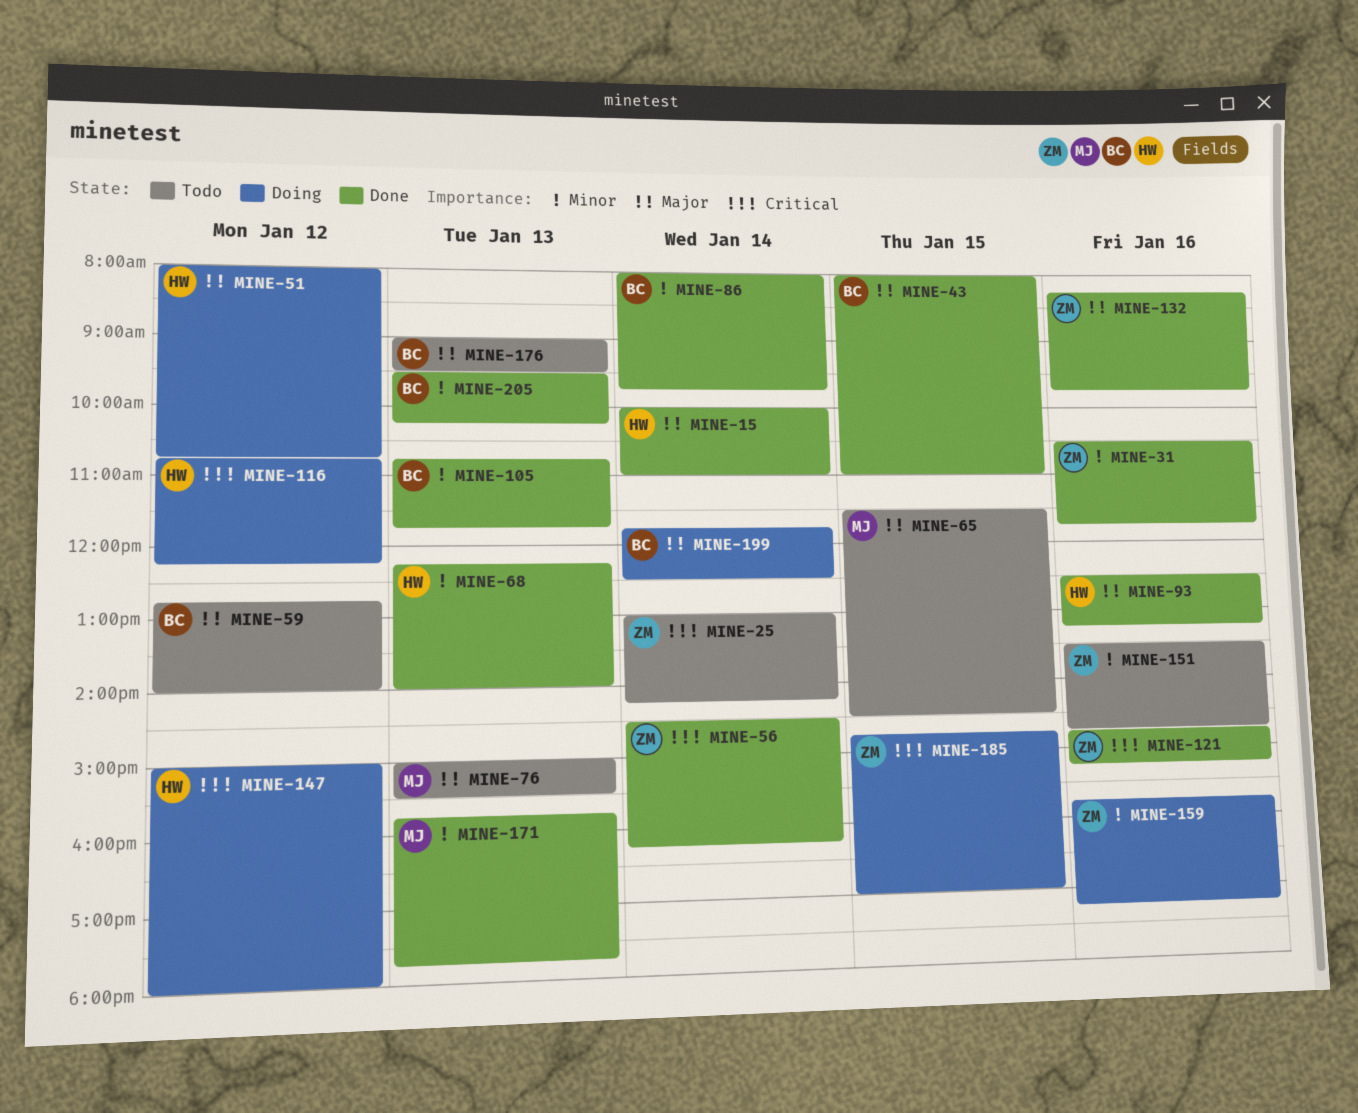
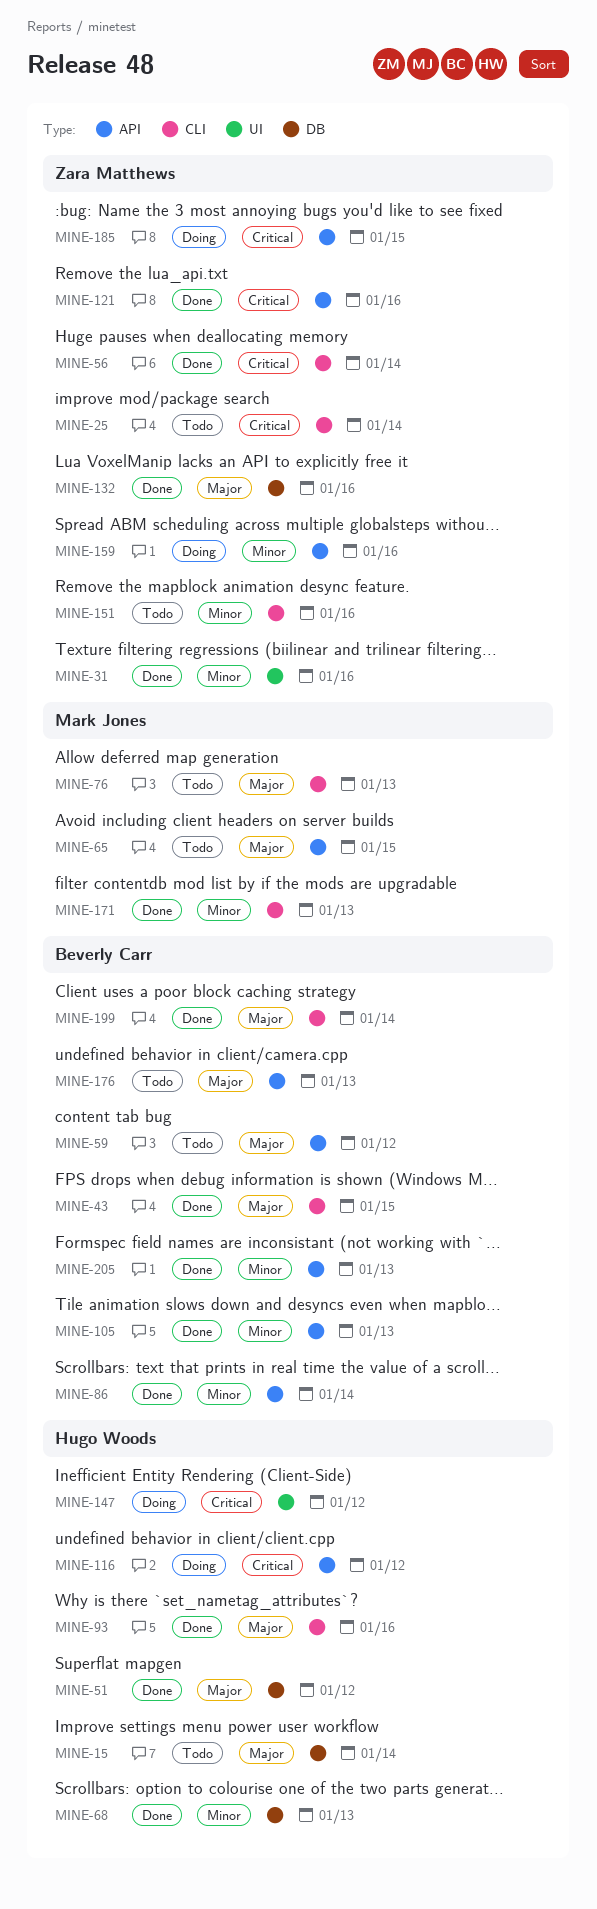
MINE-15, status: Done -> Todo
MINE-51, status: Doing -> Done
MINE-199, status: Doing -> Done

